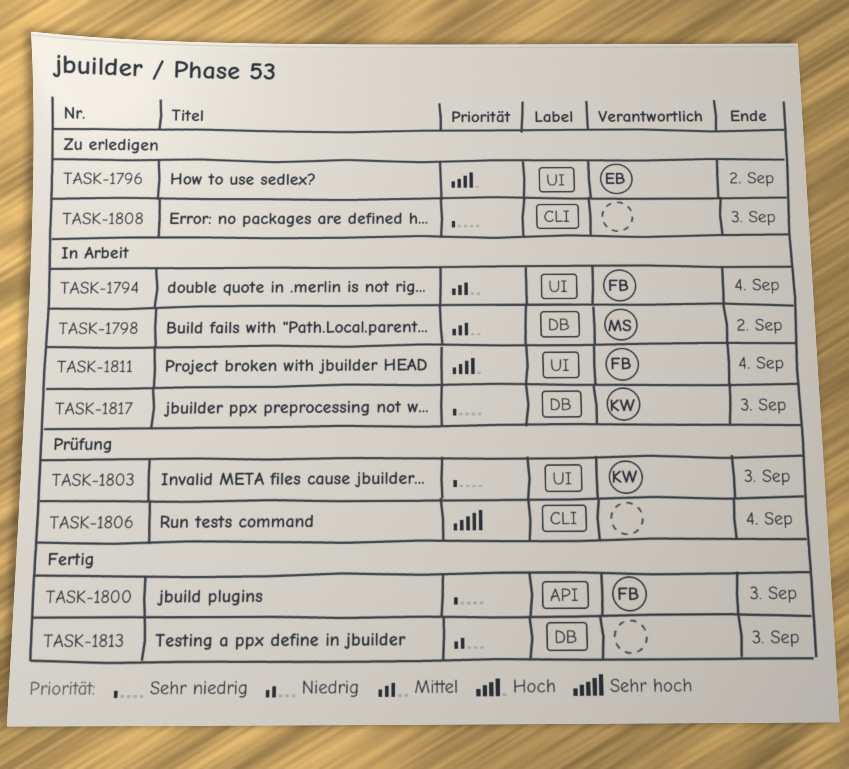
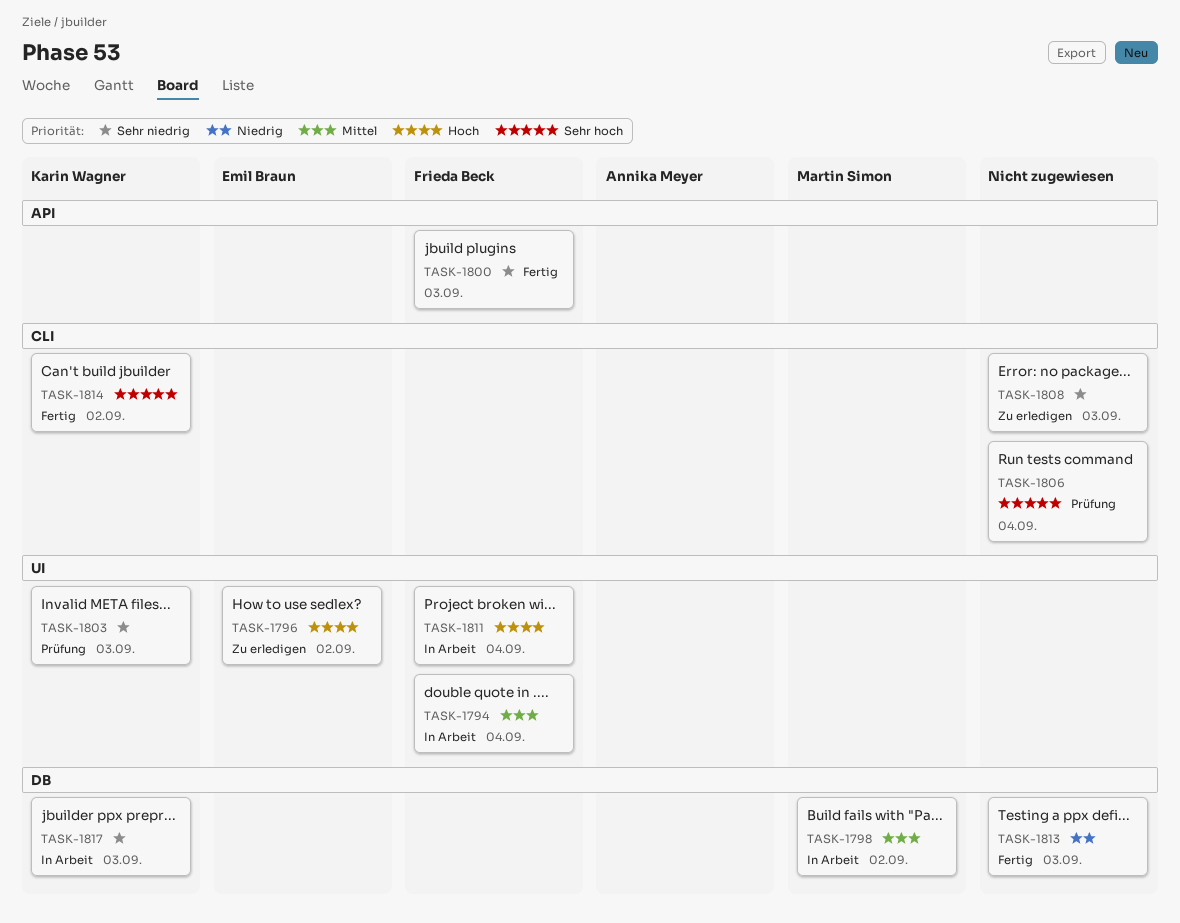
TASK-1814: none -> present

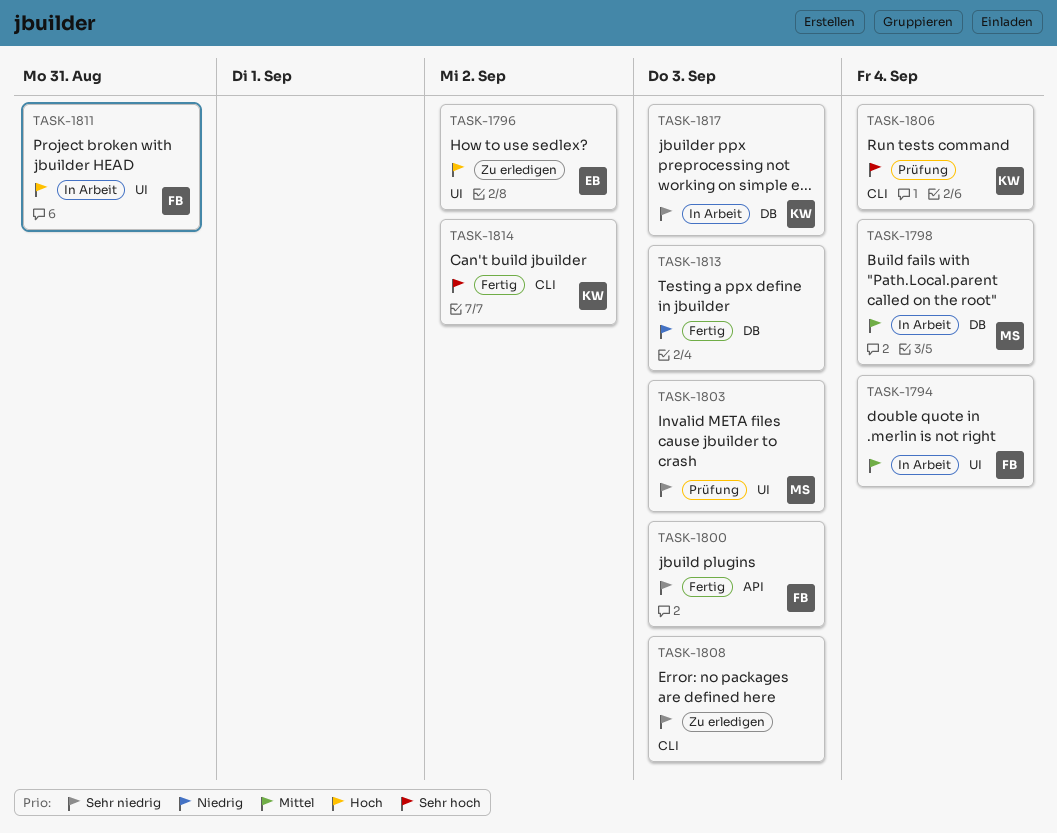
TASK-1798, due: Sep 2 -> Sep 4
TASK-1803, owner: Karin Wagner -> Martin Simon
TASK-1806, owner: none -> Karin Wagner
TASK-1811, due: Sep 4 -> Aug 31

